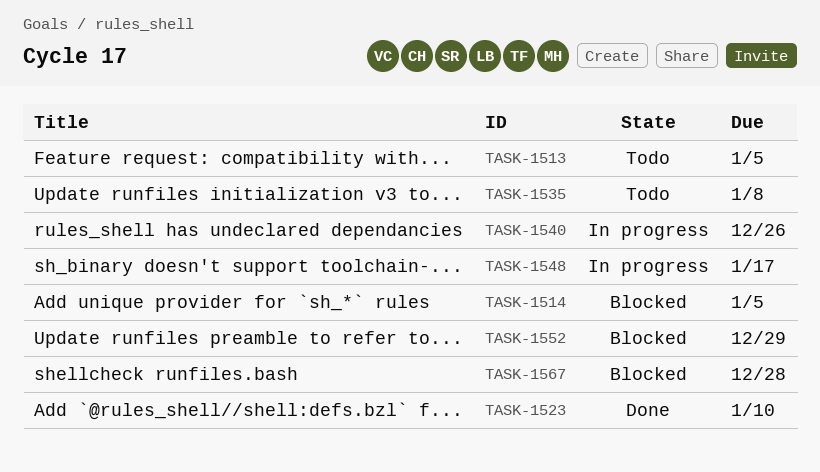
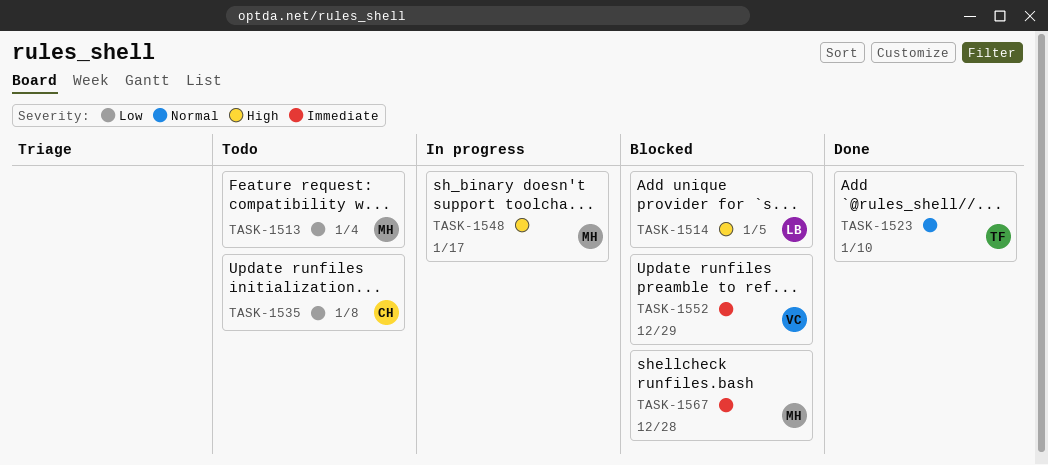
TASK-1513, due: Jan 5 -> Jan 4
TASK-1540: present -> none

